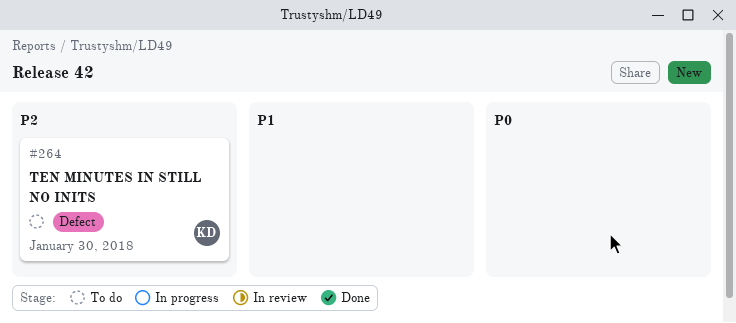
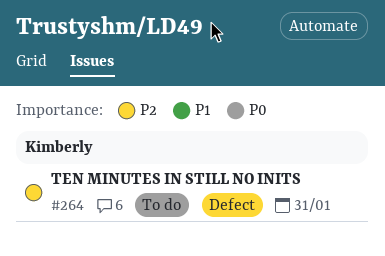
#264, due: Jan 30 -> Jan 31

